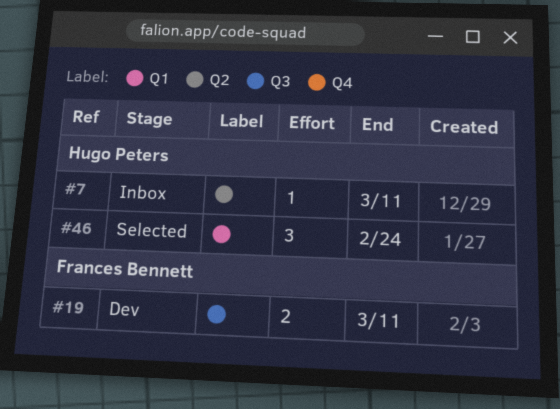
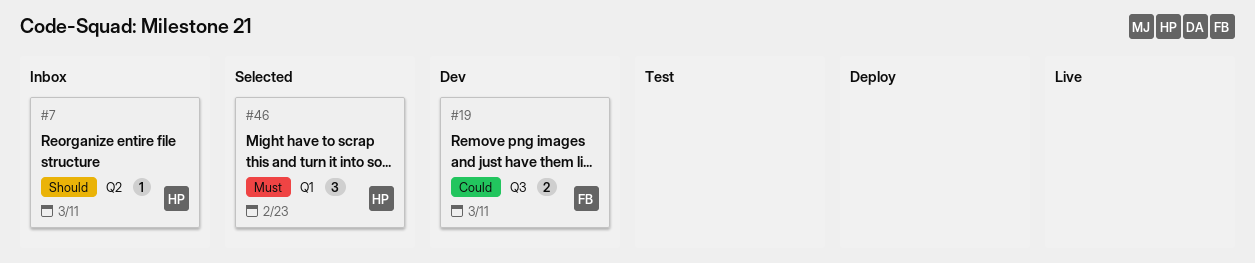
#46, due: Feb 24 -> Feb 23

